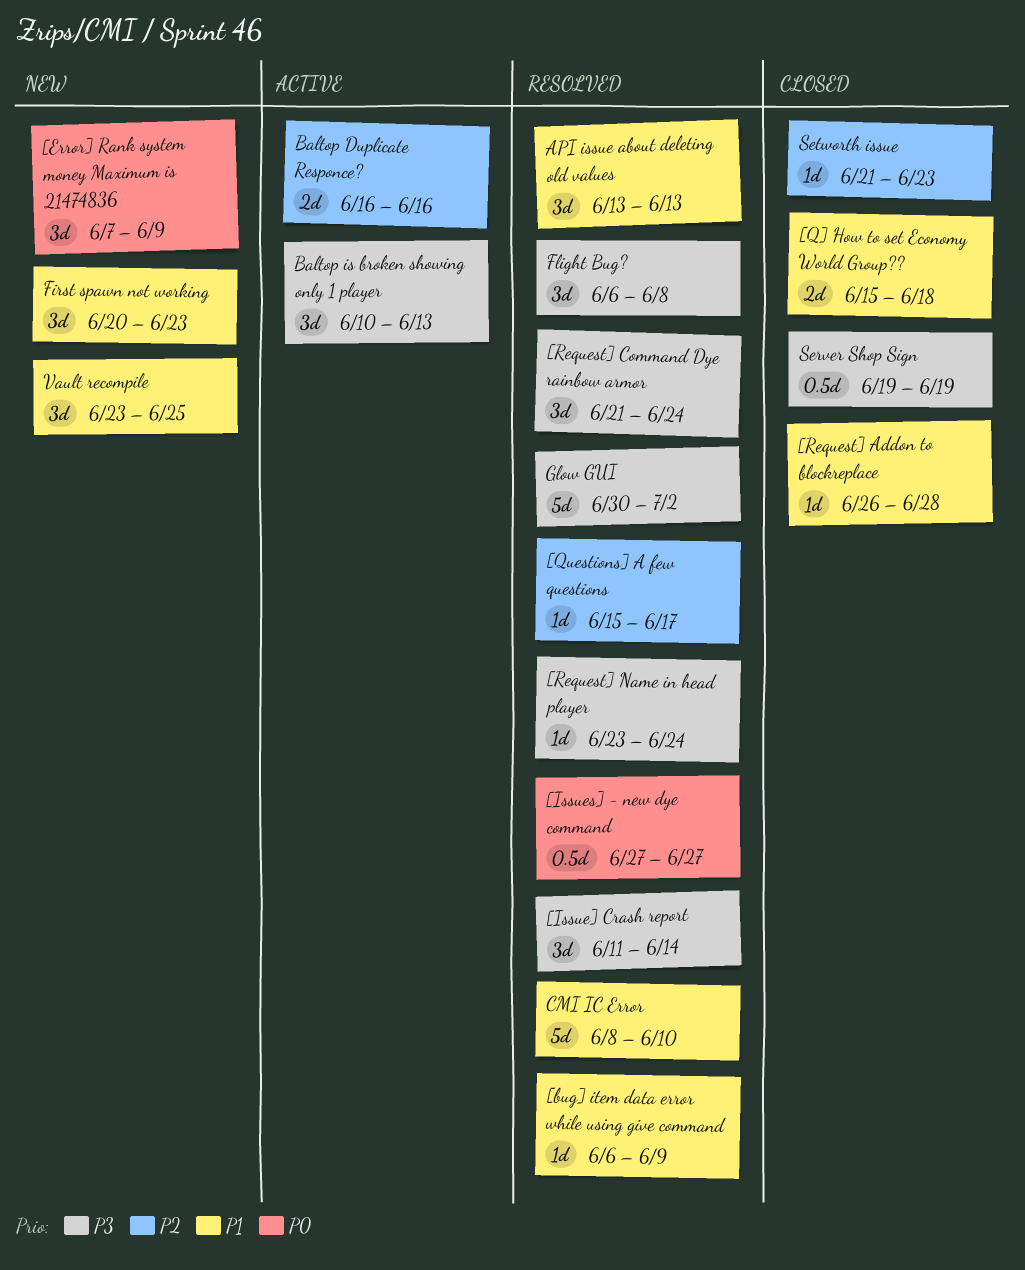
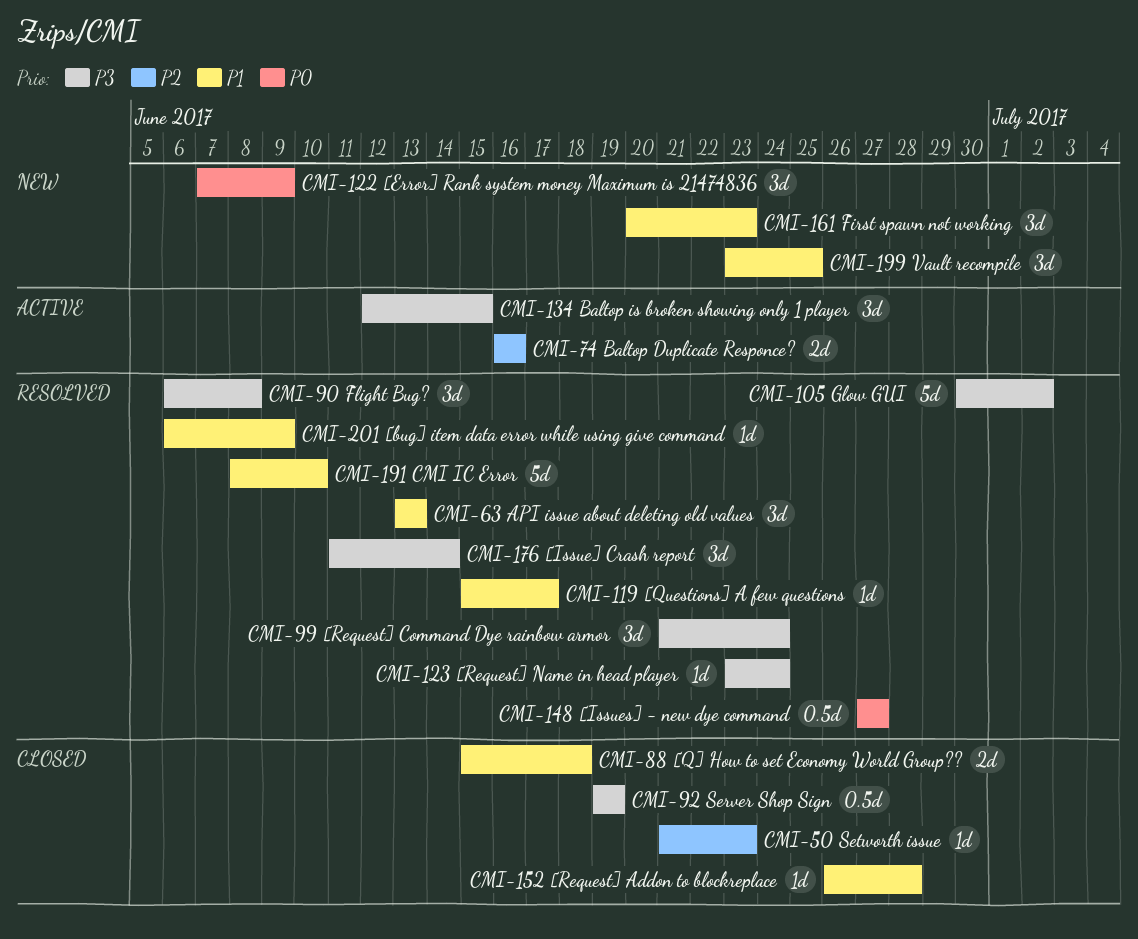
[Questions] A few questions, priority: P2 -> P1
Baltop is broken showing only 1 player, start: Jun 10 -> Jun 12
Baltop is broken showing only 1 player, due: Jun 13 -> Jun 15

